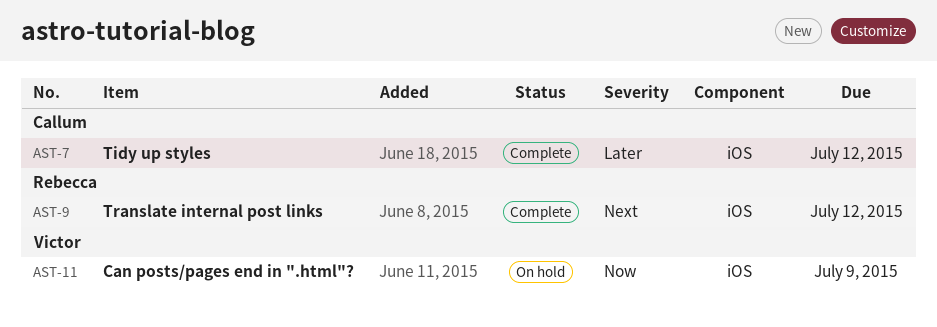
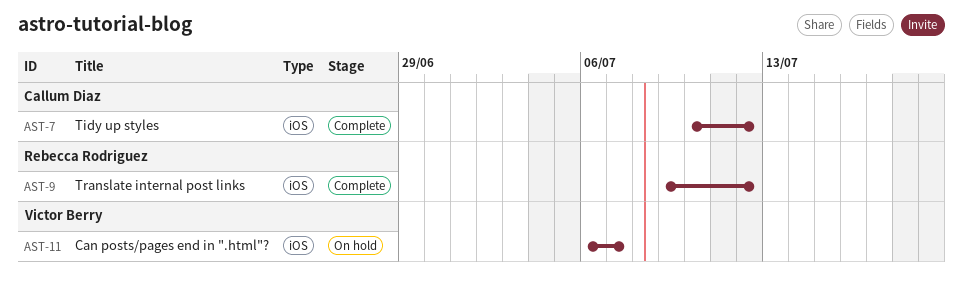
AST-11, due: Jul 9 -> Jul 7

